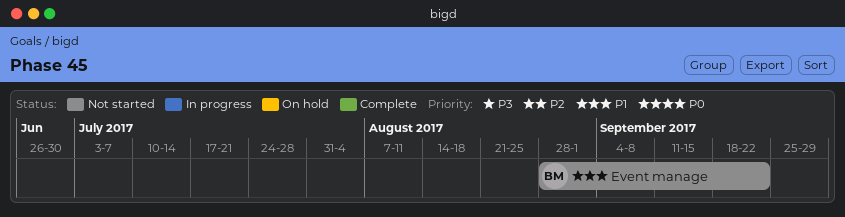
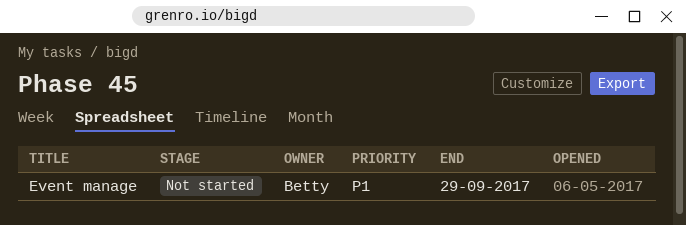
Event manage, due: Sep 22 -> Sep 29

